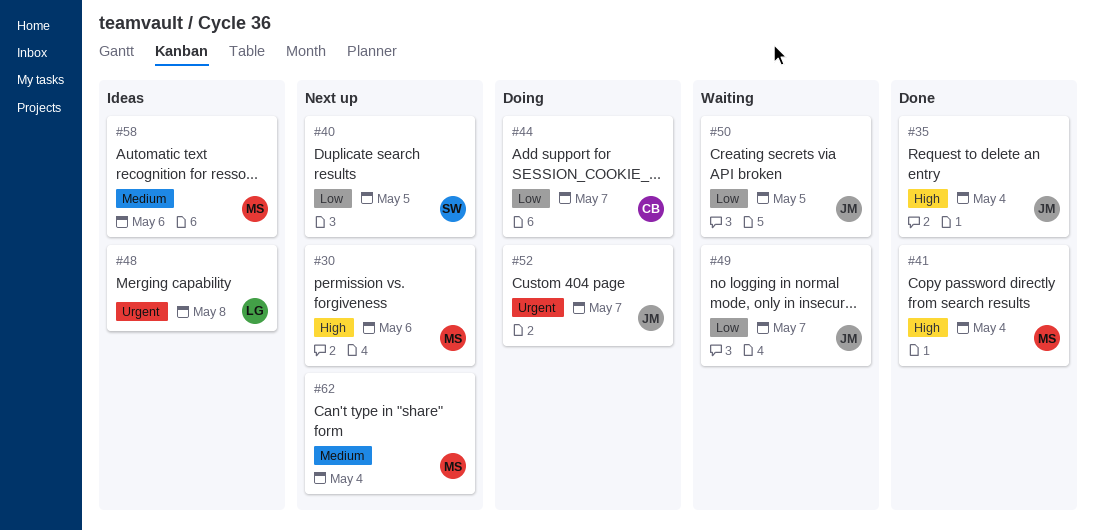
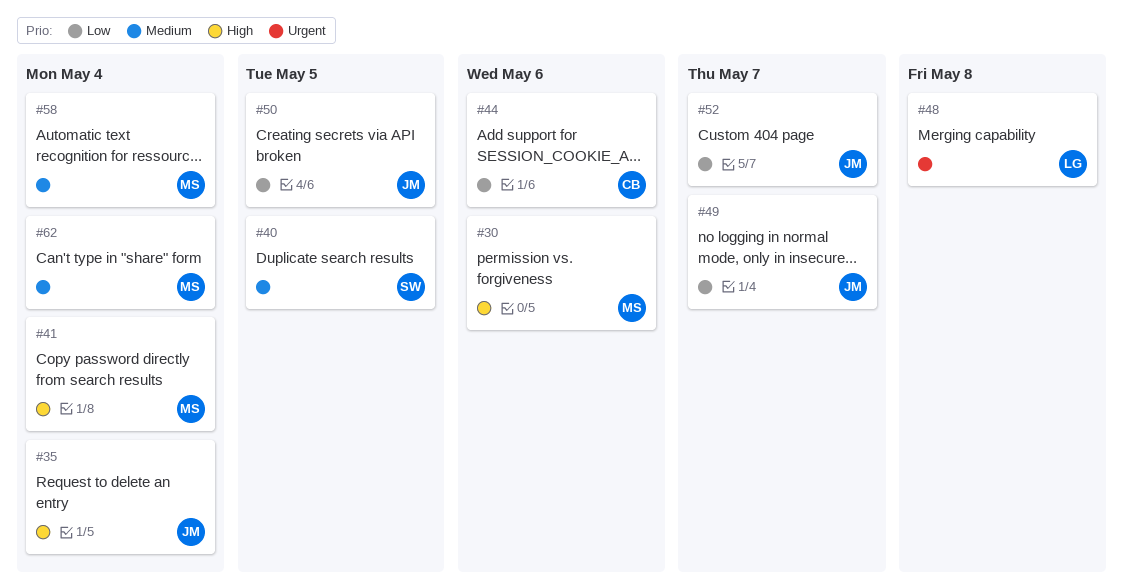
#40, priority: Low -> Medium
#44, due: May 7 -> May 6
#52, priority: Urgent -> Low
#58, due: May 6 -> May 4

